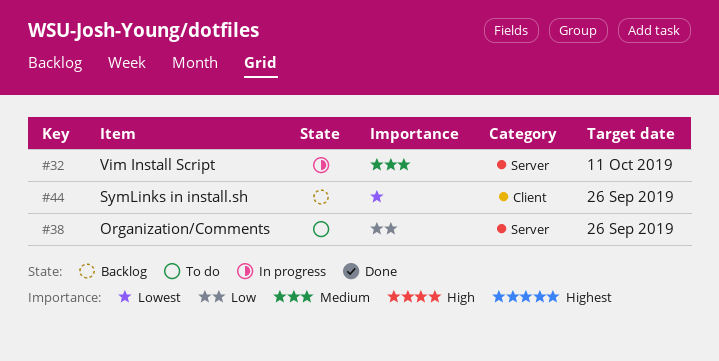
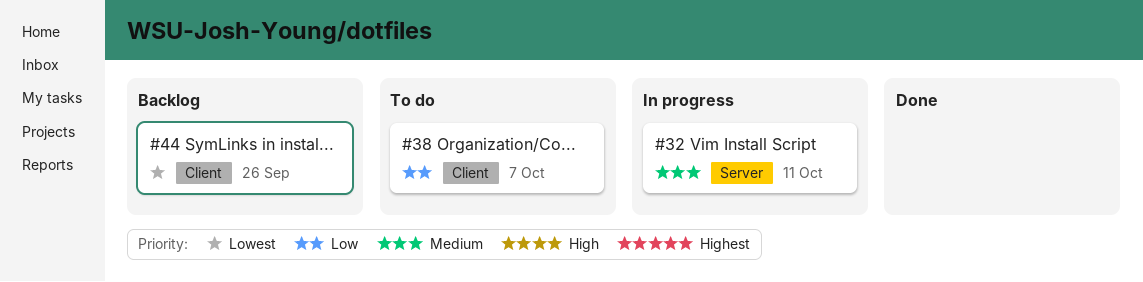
#38, label: Server -> Client
#38, due: Sep 26 -> Oct 7

